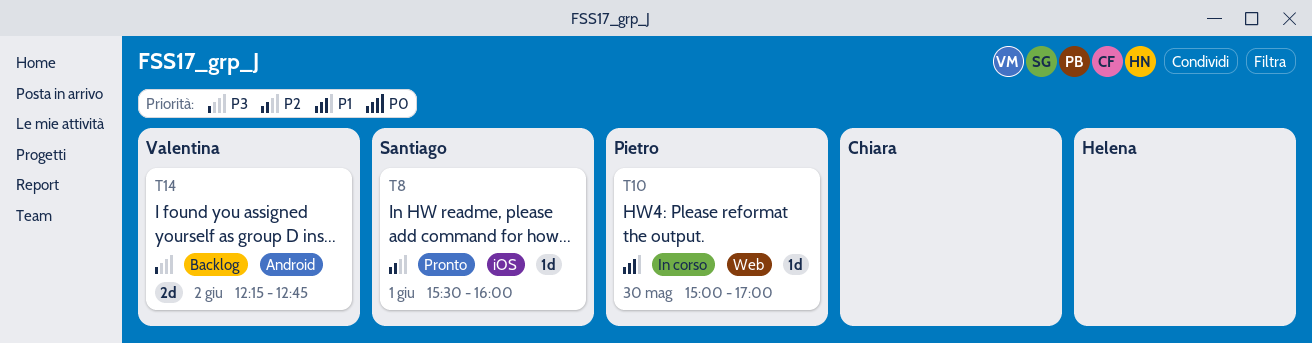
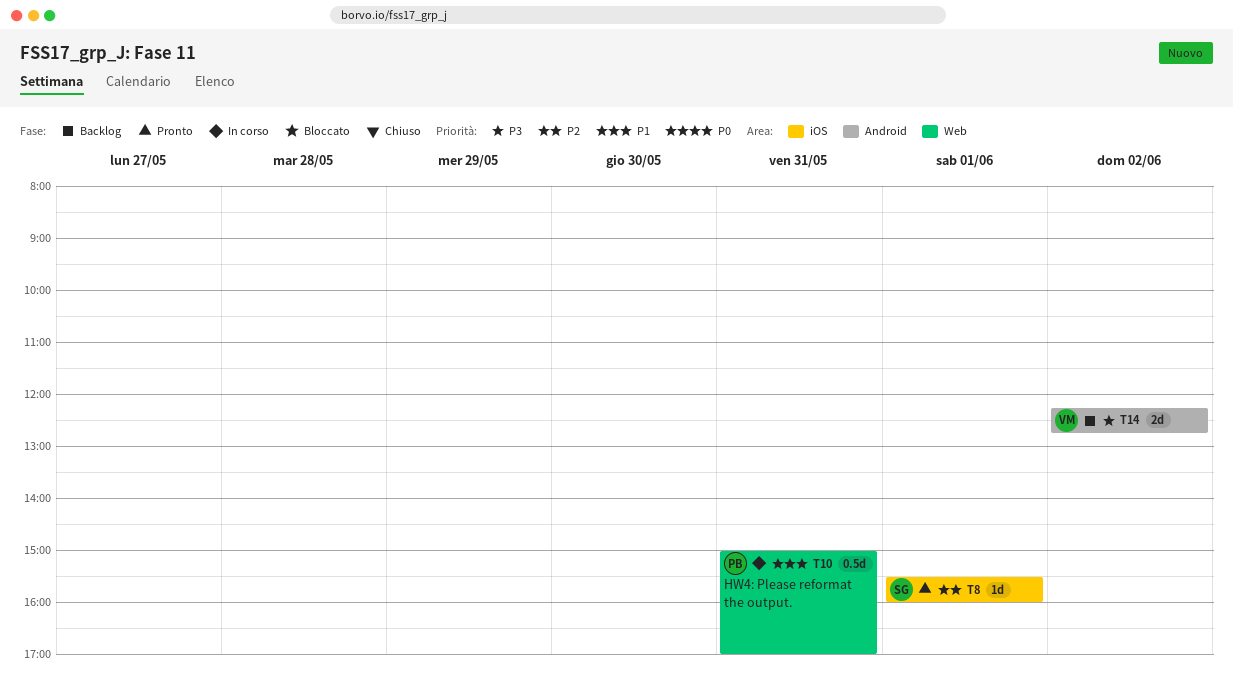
T10, estimate: 1d -> 0.5d
T10, day: May 30 -> May 31

